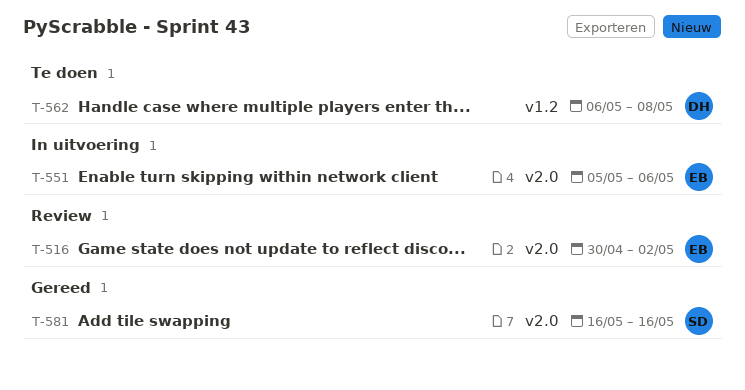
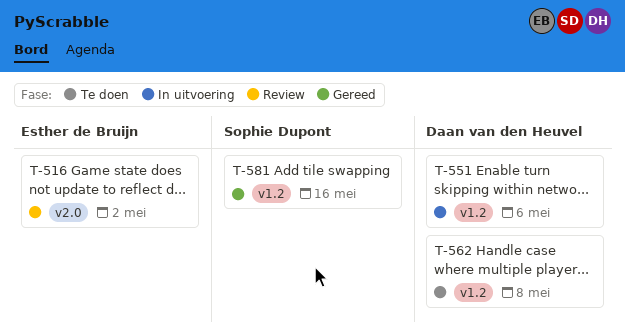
T-551, owner: Esther de Bruijn -> Daan van den Heuvel
T-551, label: v2.0 -> v1.2
T-581, label: v2.0 -> v1.2

